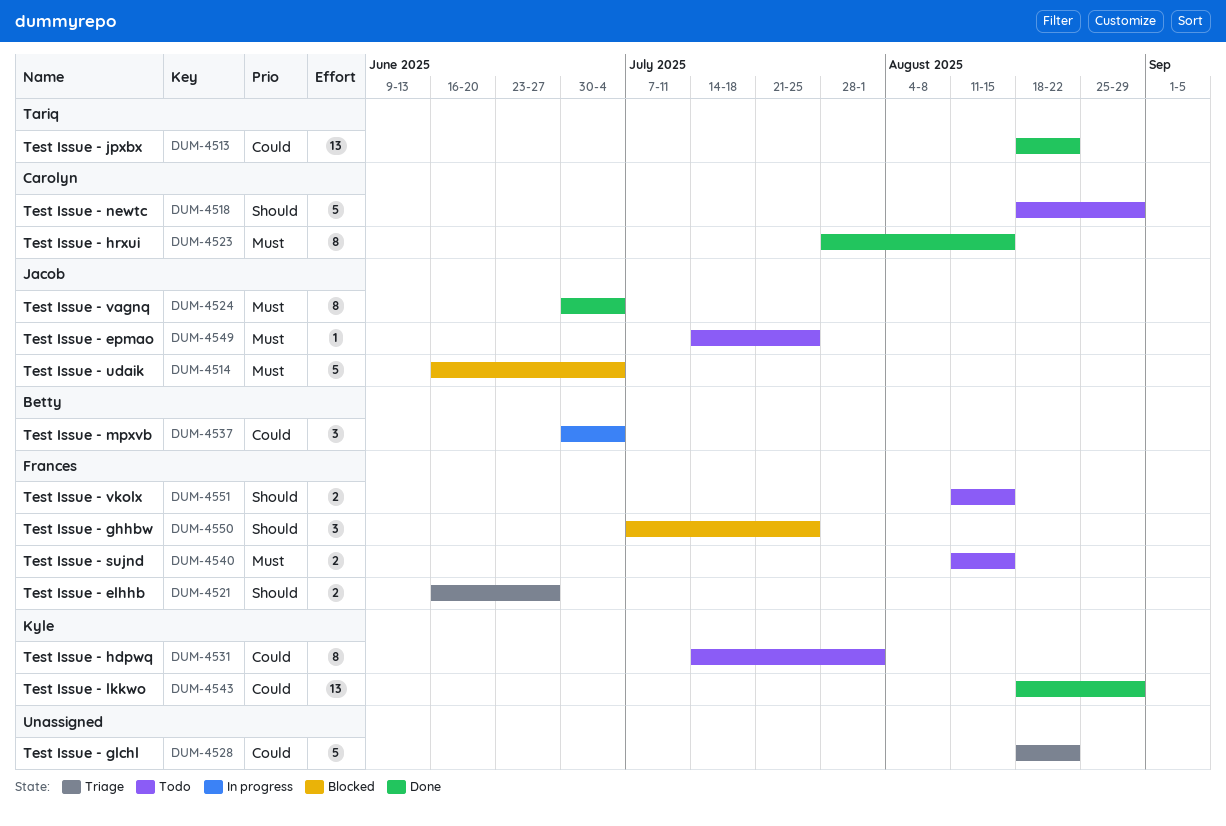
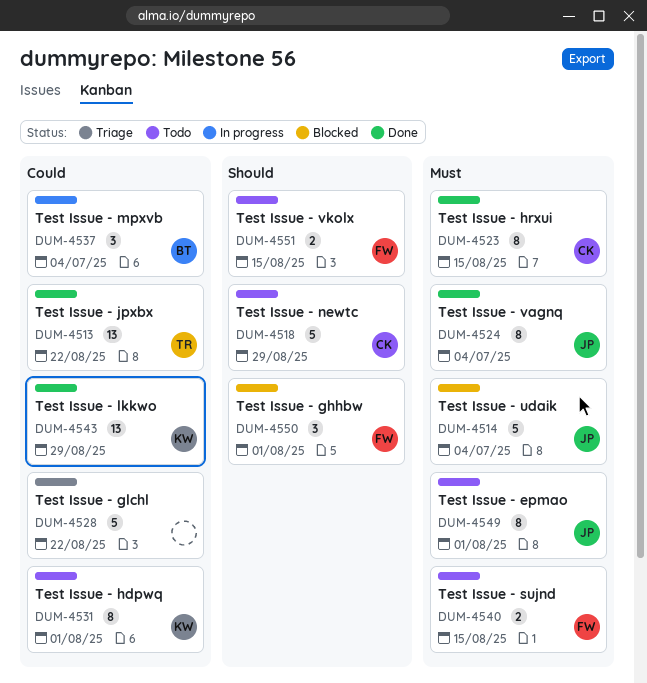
DUM-4521: present -> none
DUM-4549, estimate: 1 -> 8
DUM-4549, due: Jul 25 -> Aug 1
DUM-4550, due: Jul 25 -> Aug 1

